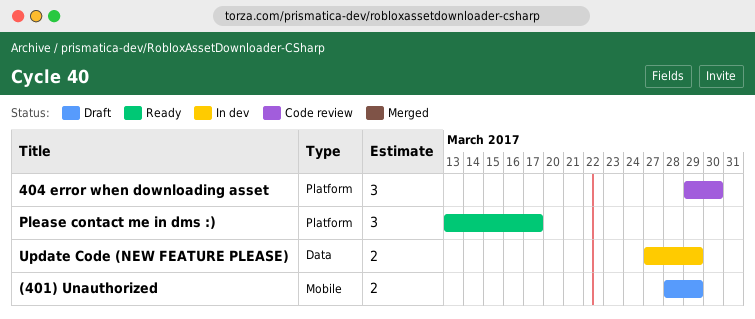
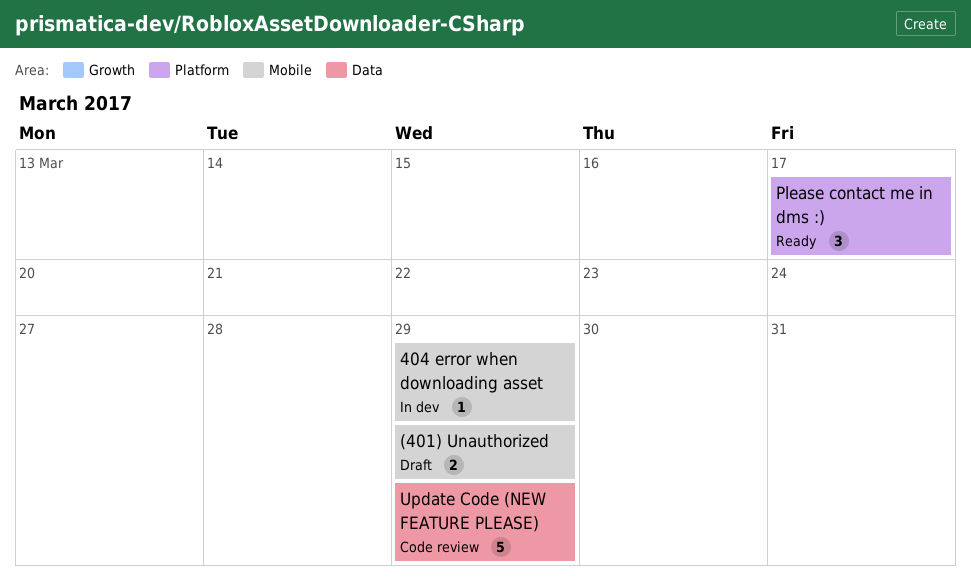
404 error when downloading asset, status: Code review -> In dev
404 error when downloading asset, label: Platform -> Mobile
404 error when downloading asset, estimate: 3 -> 1
404 error when downloading asset, due: Mar 30 -> Mar 29
Update Code (NEW FEATURE PLEASE), status: In dev -> Code review
Update Code (NEW FEATURE PLEASE), estimate: 2 -> 5

